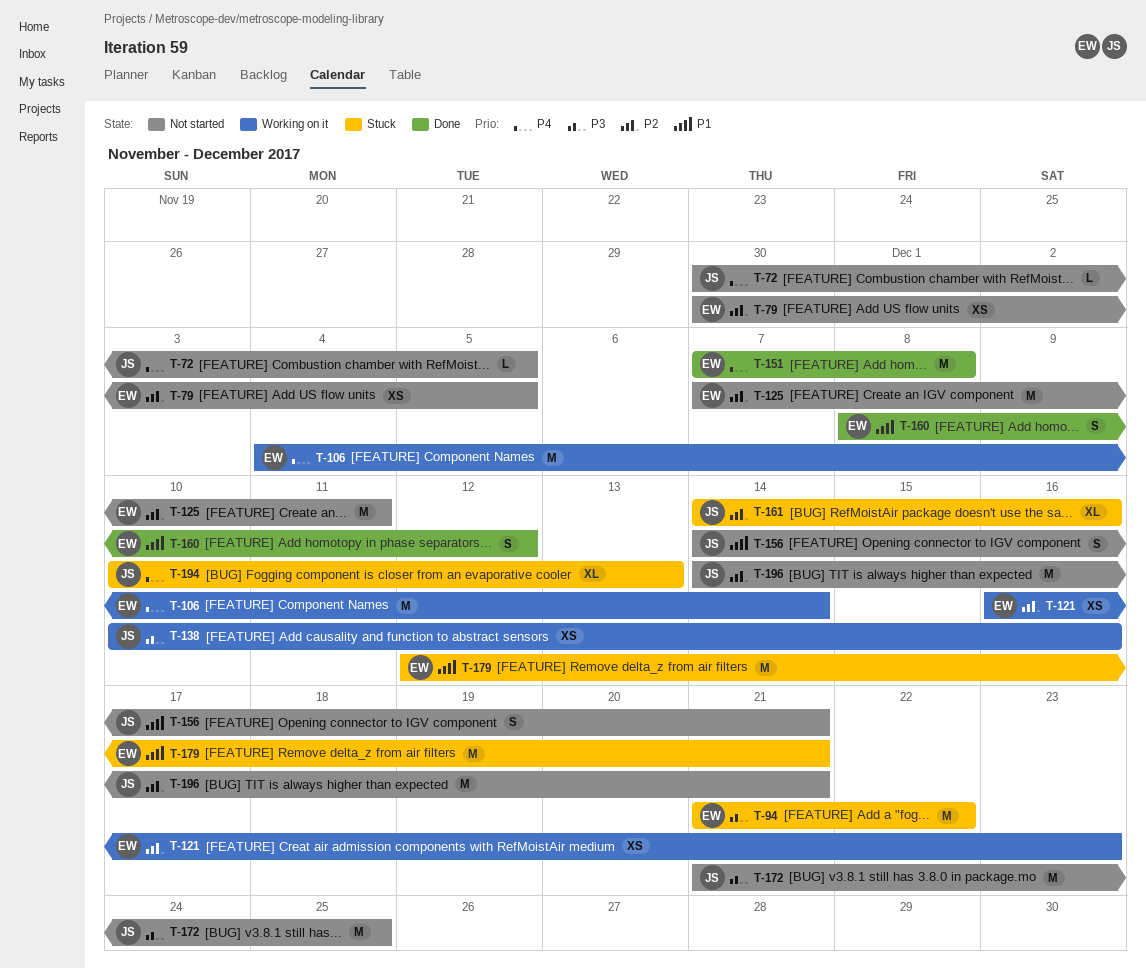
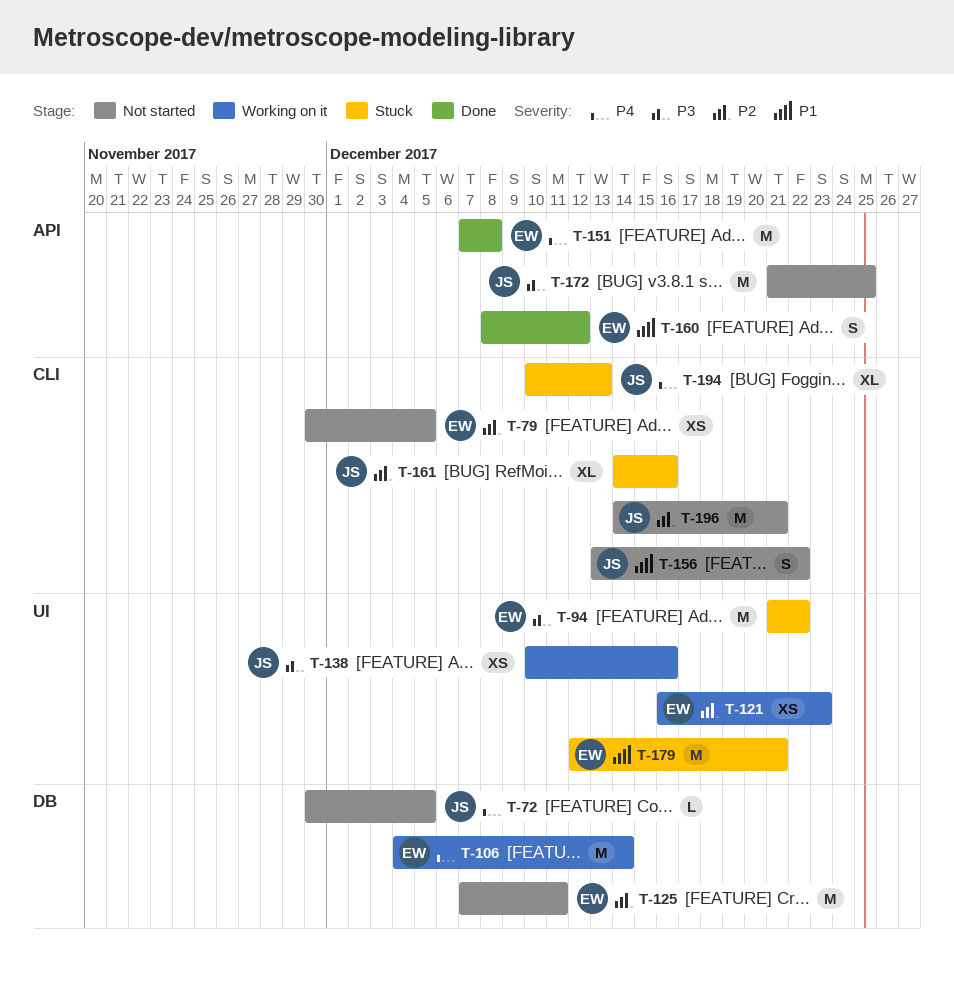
T-156, start: Dec 14 -> Dec 13
T-156, due: Dec 21 -> Dec 22

